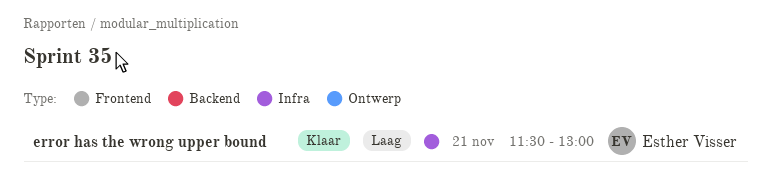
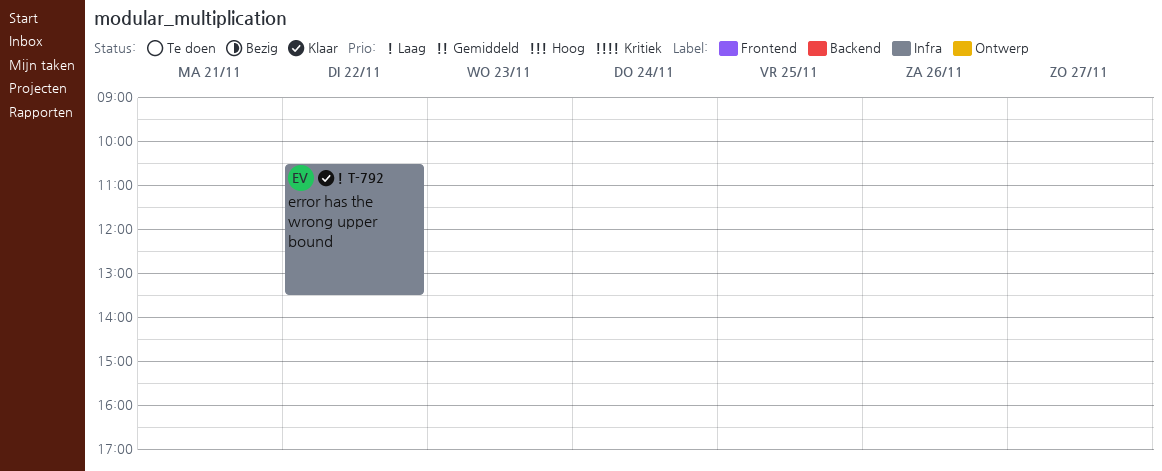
error has the wrong upper bound, day: Nov 21 -> Nov 22
error has the wrong upper bound, begins: 11:30 -> 10:30
error has the wrong upper bound, ends: 13:00 -> 13:30

